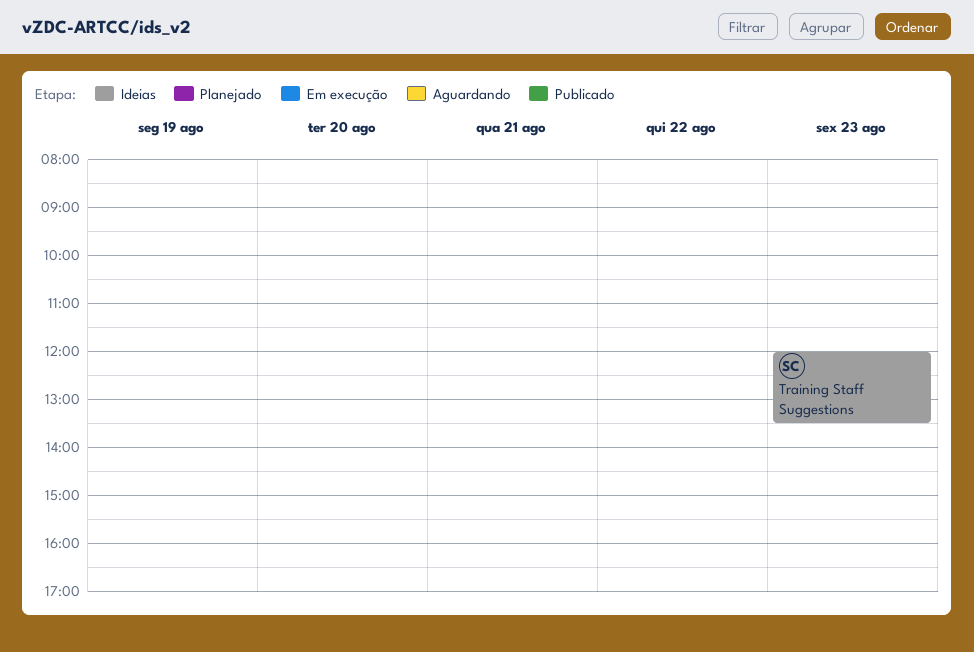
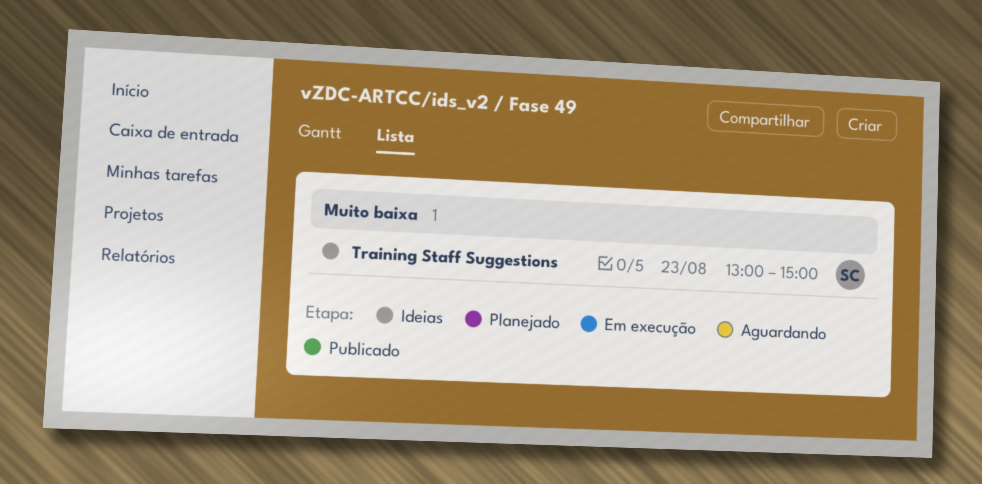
Training Staff Suggestions, begins: 12:00 -> 13:00
Training Staff Suggestions, ends: 13:30 -> 15:00

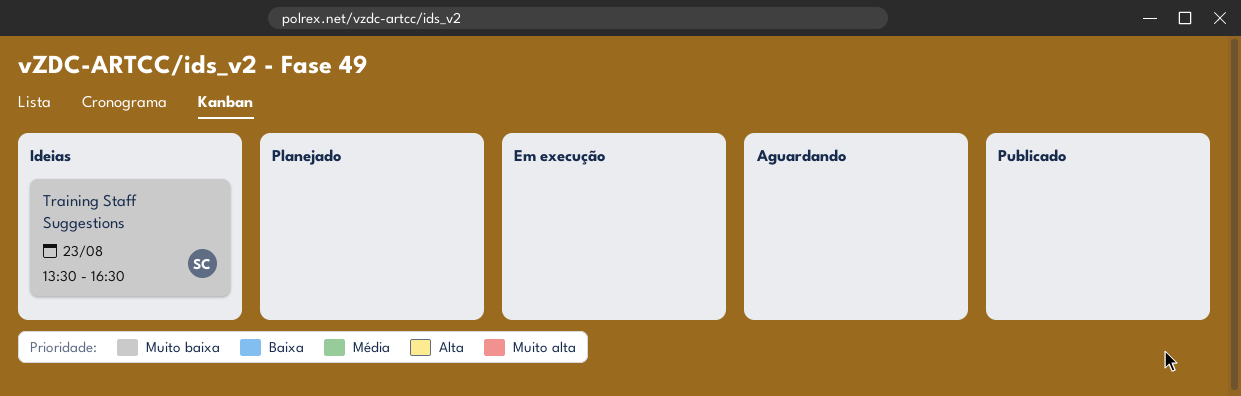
Training Staff Suggestions, begins: 13:00 -> 13:30
Training Staff Suggestions, ends: 15:00 -> 16:30

